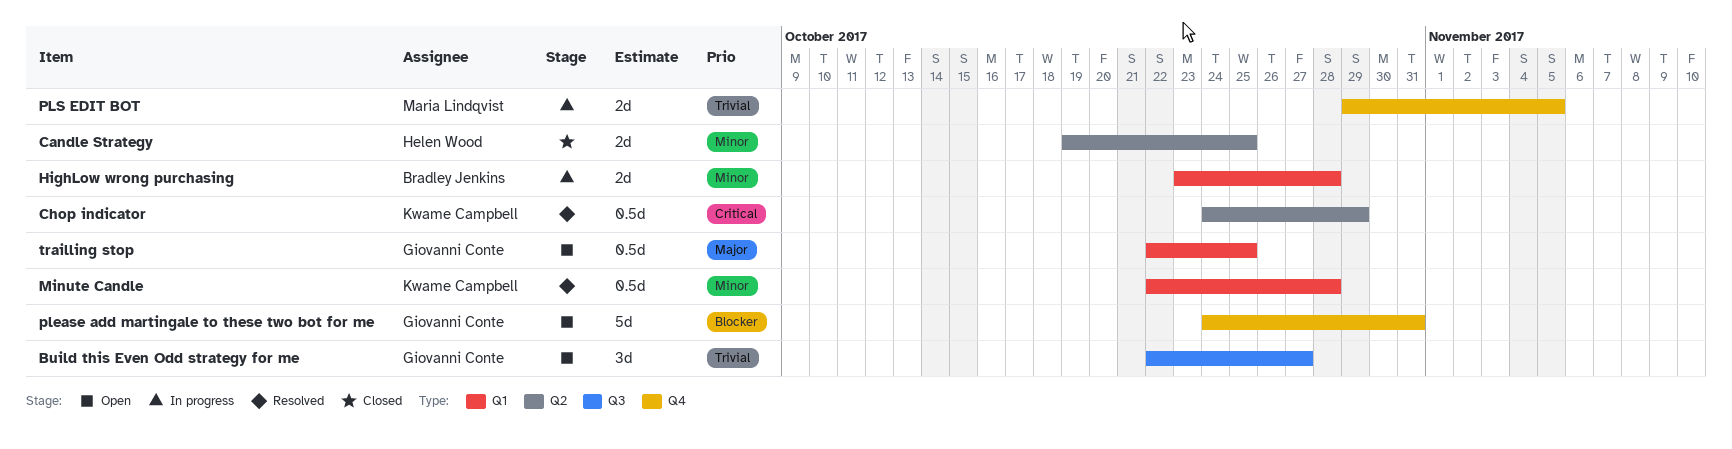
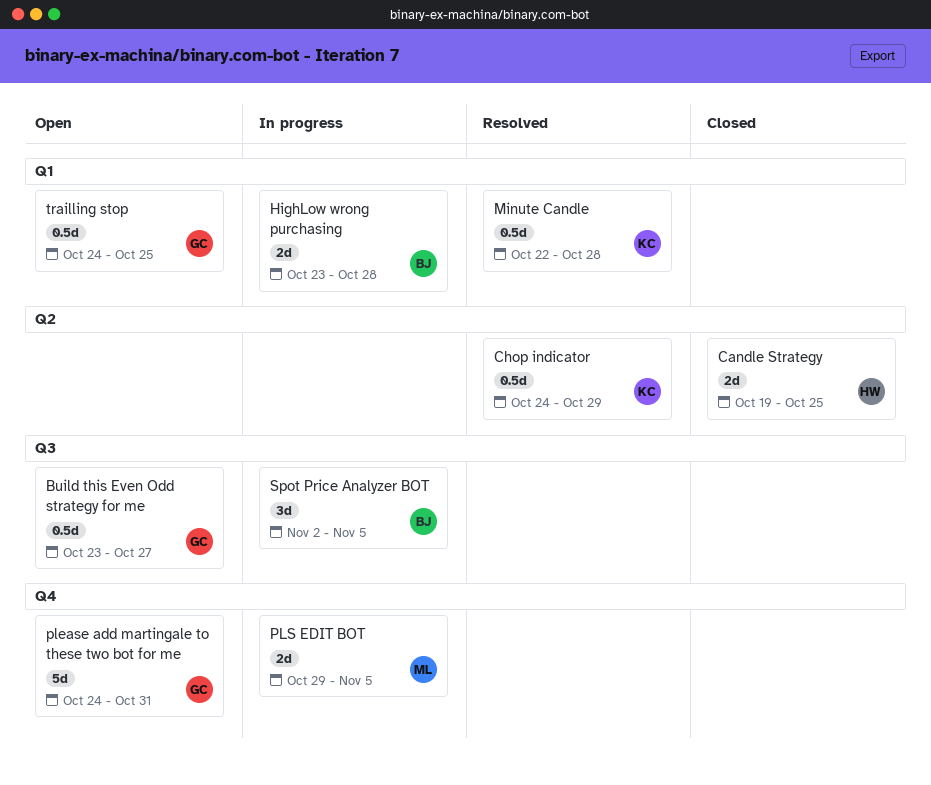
Build this Even Odd strategy for me, estimate: 3d -> 0.5d
Build this Even Odd strategy for me, start: Oct 22 -> Oct 23
Spot Price Analyzer BOT: none -> present
trailling stop, start: Oct 22 -> Oct 24

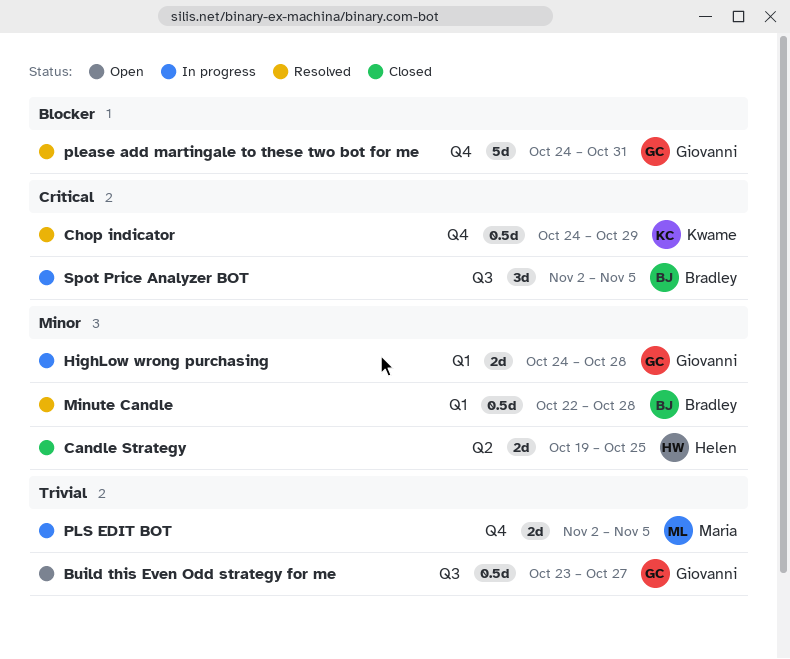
Chop indicator, label: Q2 -> Q4
HighLow wrong purchasing, owner: Bradley -> Giovanni
HighLow wrong purchasing, start: Oct 23 -> Oct 24
Minute Candle, owner: Kwame -> Bradley
please add martingale to these two bot for me, status: Open -> Resolved
PLS EDIT BOT, start: Oct 29 -> Nov 2
trailling stop: present -> none

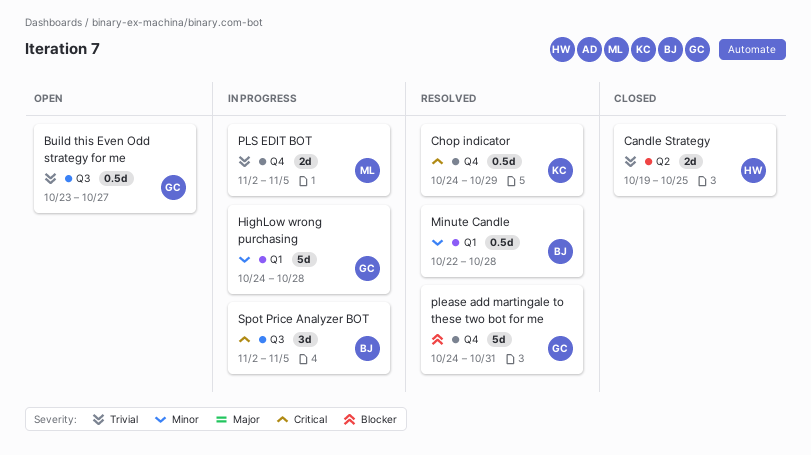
Candle Strategy, priority: Minor -> Trivial
HighLow wrong purchasing, estimate: 2d -> 5d

